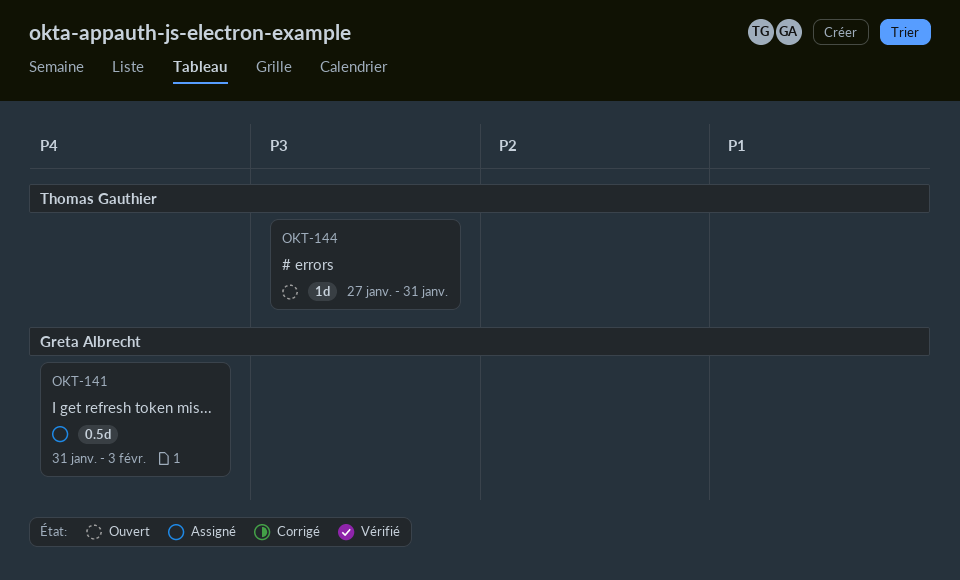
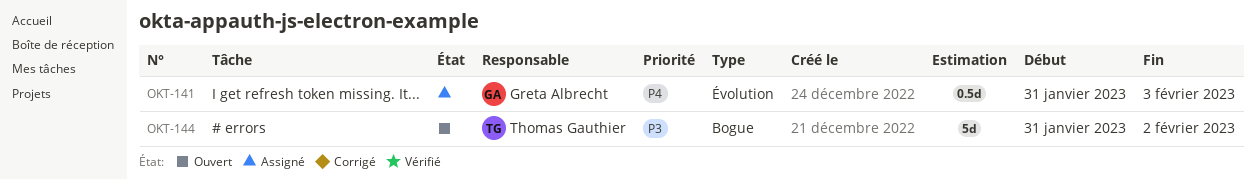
OKT-144, estimate: 1d -> 5d
OKT-144, start: Jan 27 -> Jan 31
OKT-144, due: Jan 31 -> Feb 2

